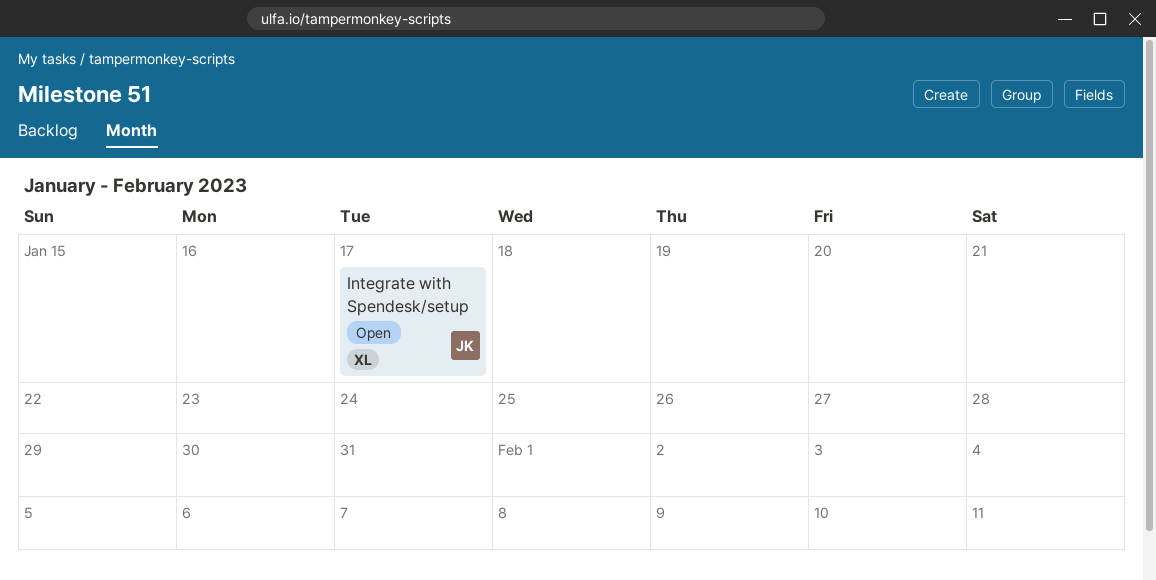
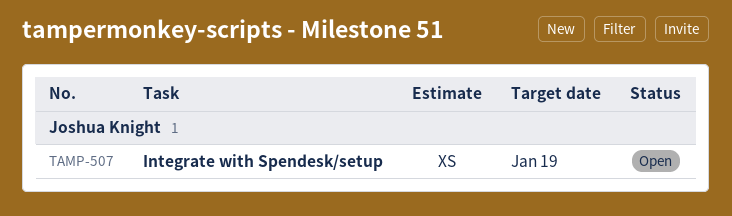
Integrate with Spendesk/setup, estimate: XL -> XS
Integrate with Spendesk/setup, due: Jan 17 -> Jan 19

